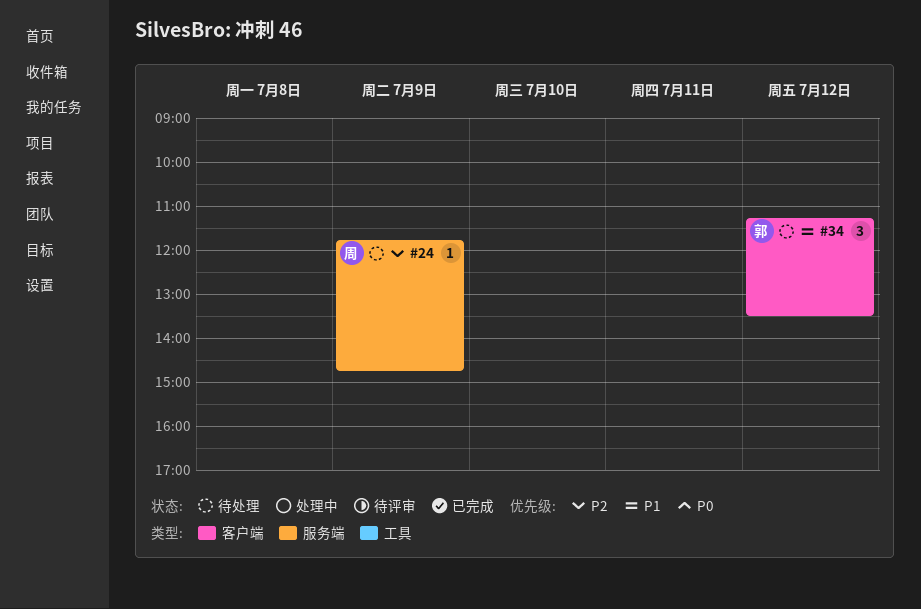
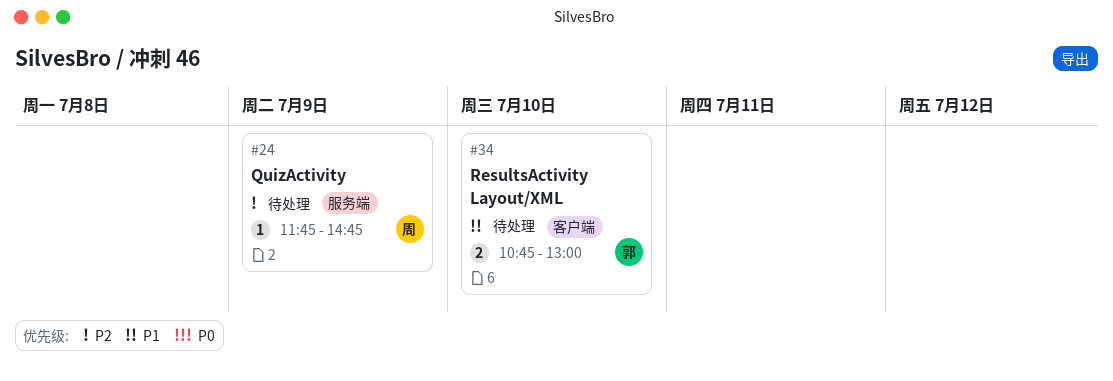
#34, estimate: 3 -> 2
#34, day: Jul 12 -> Jul 10
#34, begins: 11:15 -> 10:45
#34, ends: 13:30 -> 13:00

